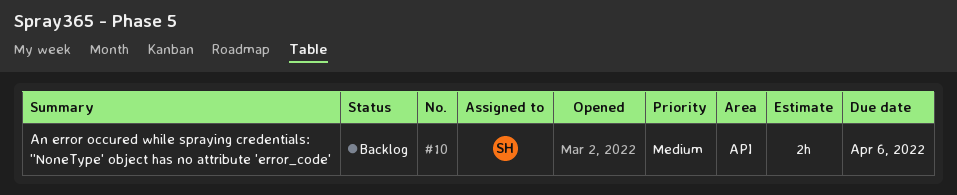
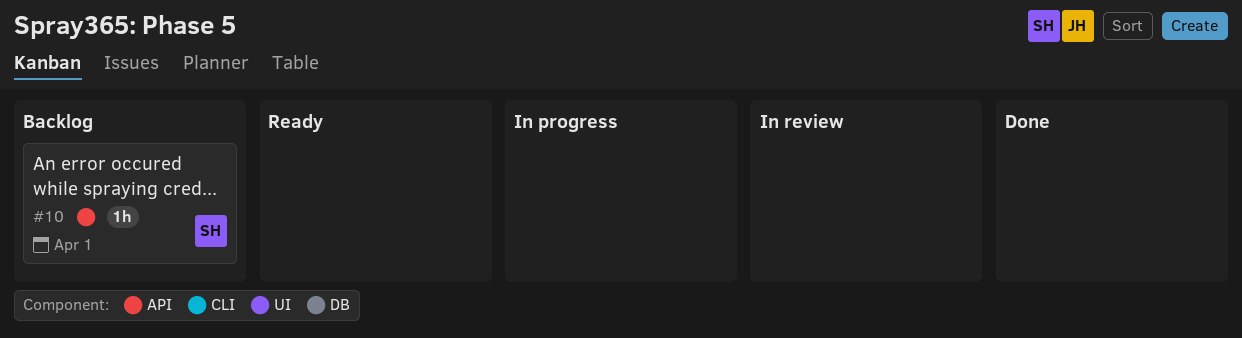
#10, estimate: 2h -> 1h
#10, due: Apr 6 -> Apr 1

